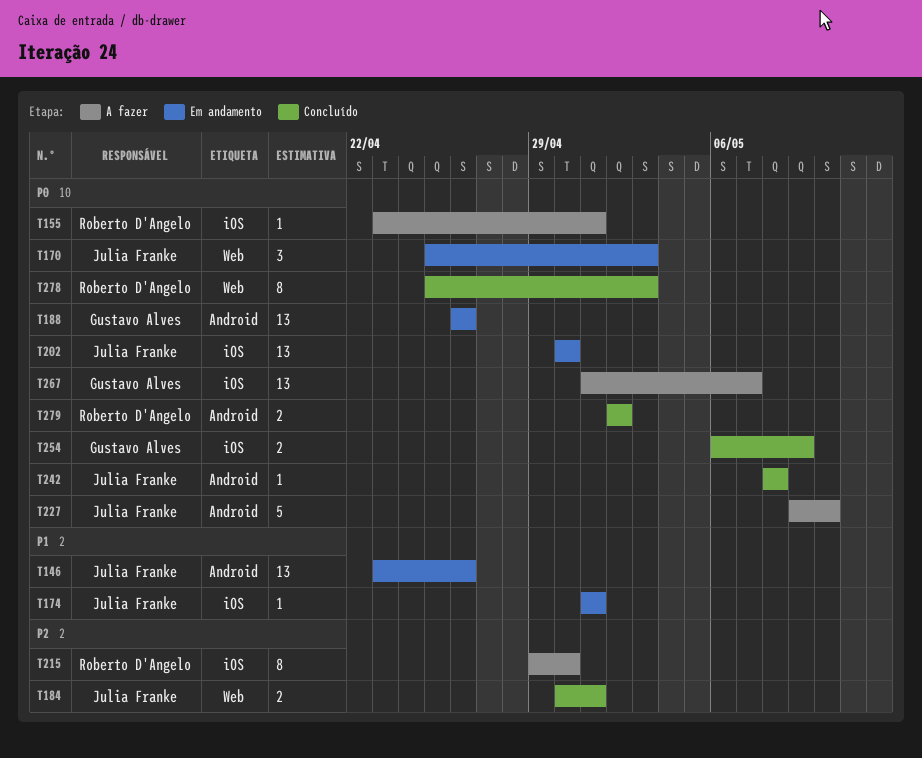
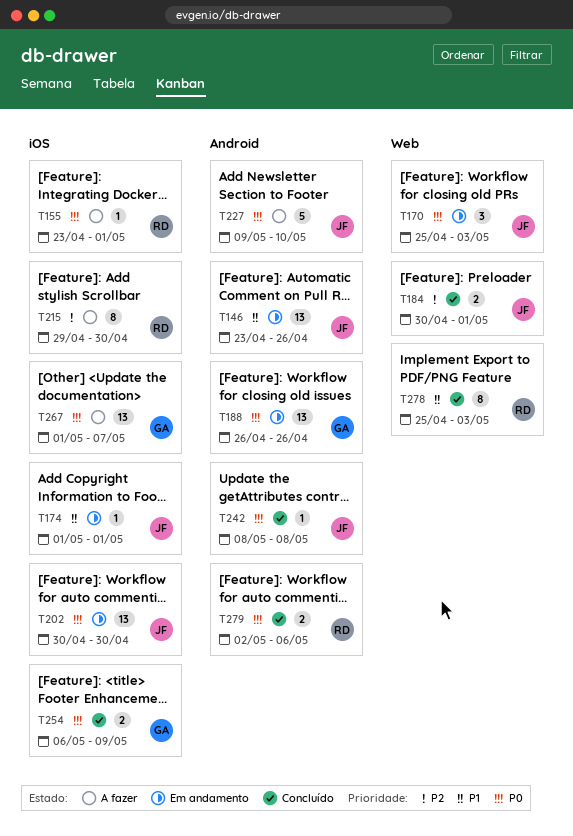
T278, priority: P0 -> P1
T279, due: May 2 -> May 6

